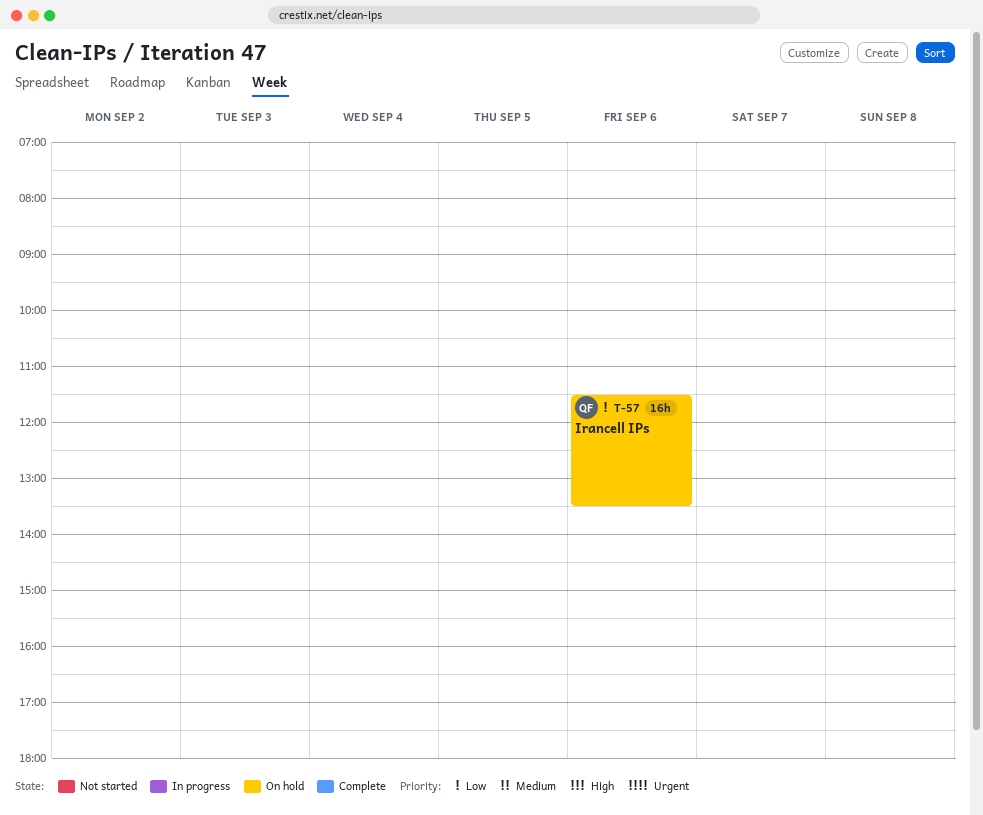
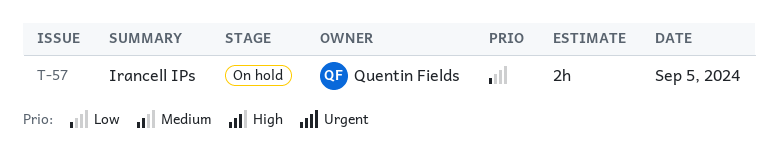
T-57, estimate: 16h -> 2h
T-57, day: Sep 6 -> Sep 5

